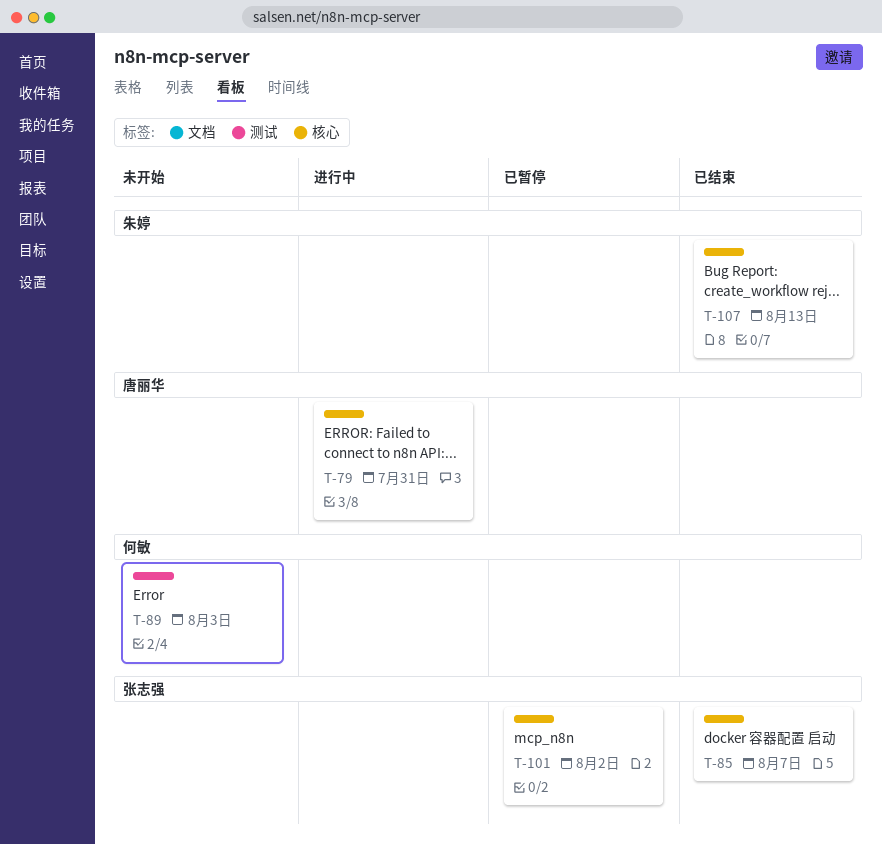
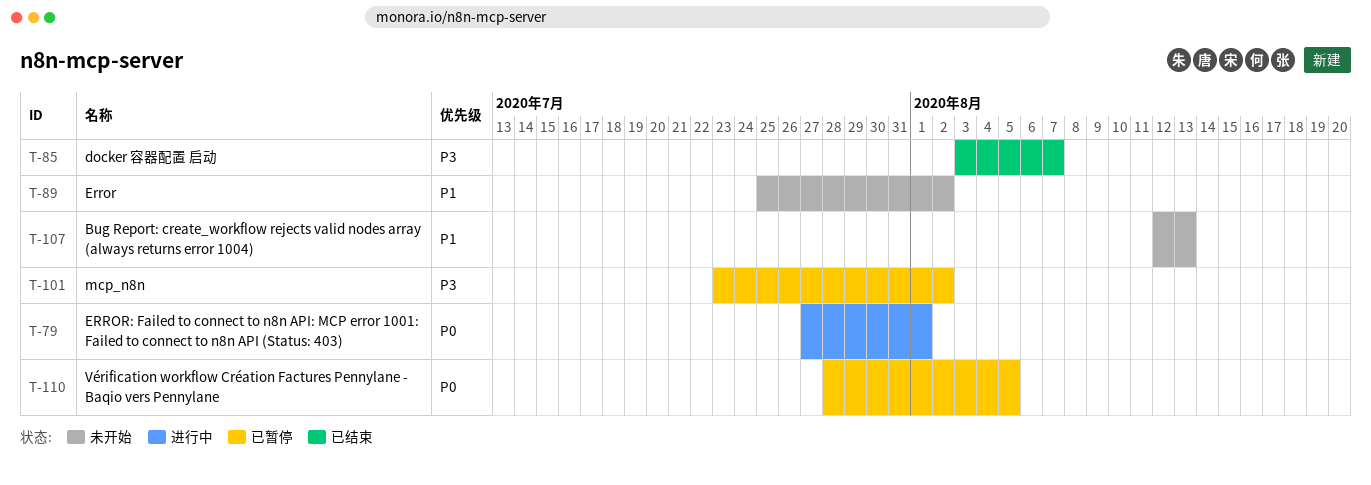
T-79, due: Jul 31 -> Aug 1
T-89, due: Aug 3 -> Aug 2
T-107, status: 已结束 -> 未开始
T-110: none -> present

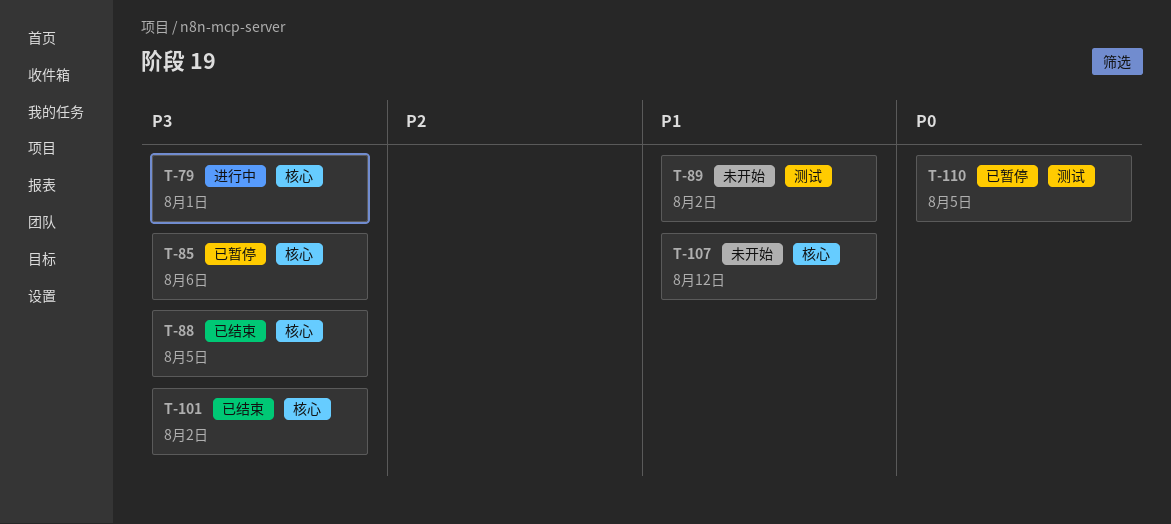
T-79, priority: P0 -> P3
T-85, status: 已结束 -> 已暂停
T-85, due: Aug 7 -> Aug 6
T-88: none -> present
T-101, status: 已暂停 -> 已结束
T-107, due: Aug 13 -> Aug 12

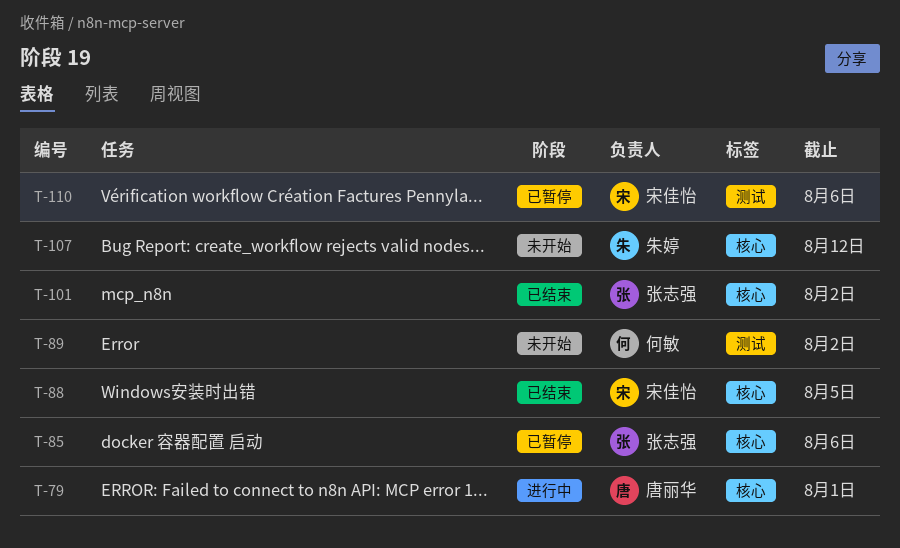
T-110, due: Aug 5 -> Aug 6

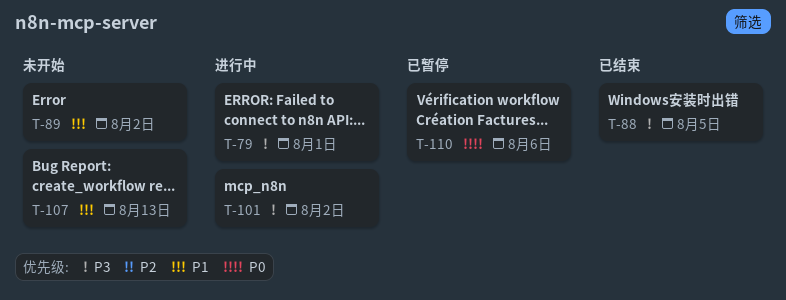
T-85: present -> none
T-101, status: 已结束 -> 进行中
T-107, due: Aug 12 -> Aug 13

